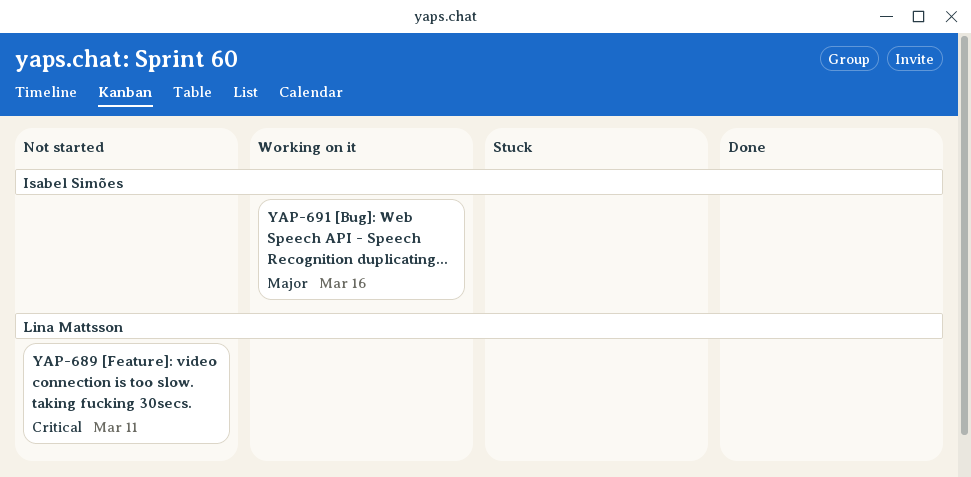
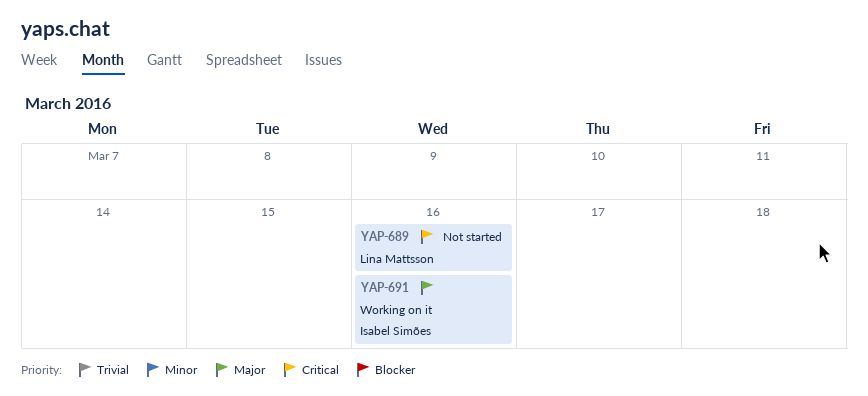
YAP-689, due: Mar 11 -> Mar 16

